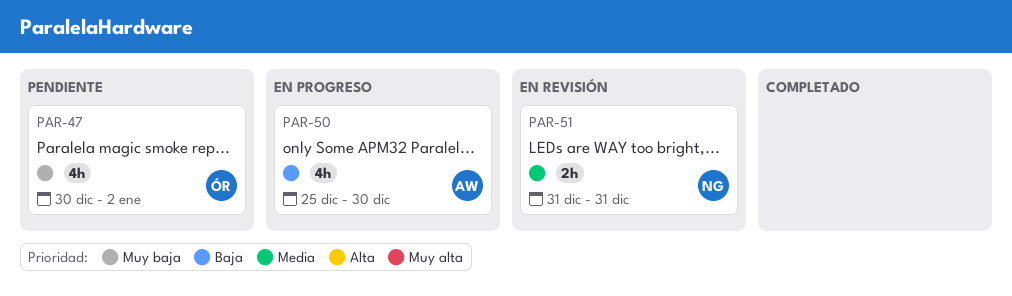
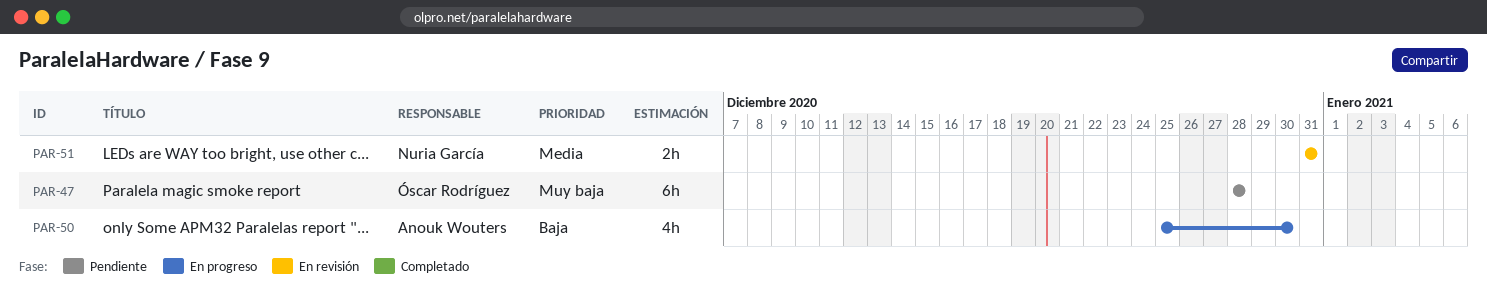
PAR-47, estimate: 4h -> 6h
PAR-47, start: Dec 30 -> Dec 28
PAR-47, due: Jan 2 -> Dec 28

